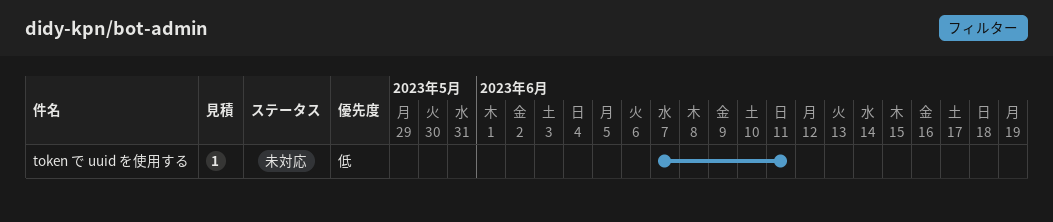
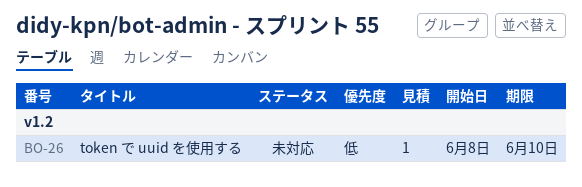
token で uuid を使用する, start: Jun 7 -> Jun 8
token で uuid を使用する, due: Jun 11 -> Jun 10

